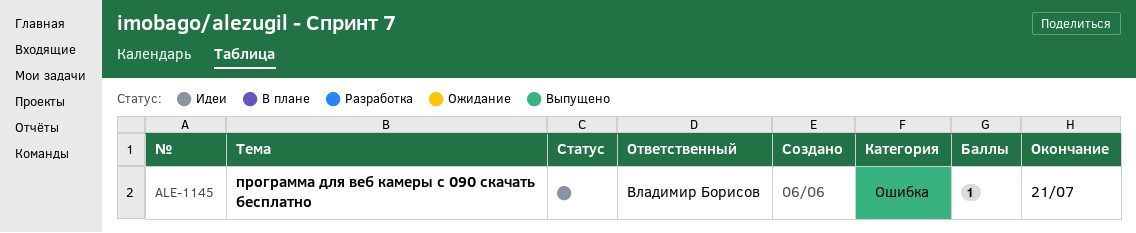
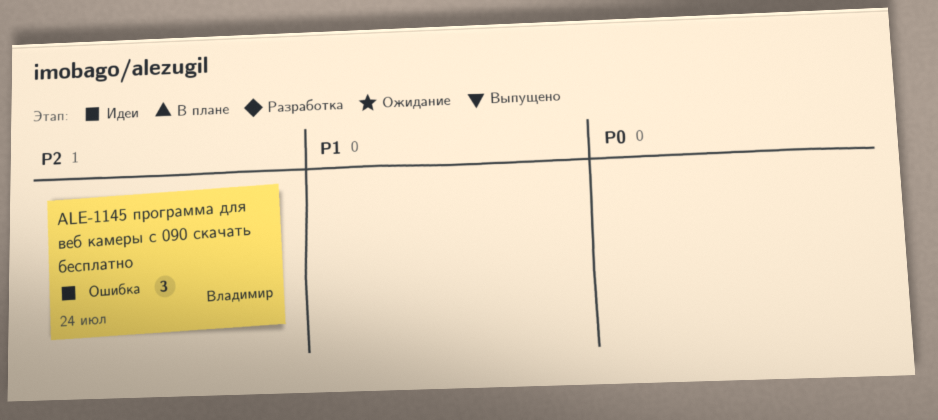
ALE-1145, estimate: 1 -> 3
ALE-1145, due: Jul 21 -> Jul 24

